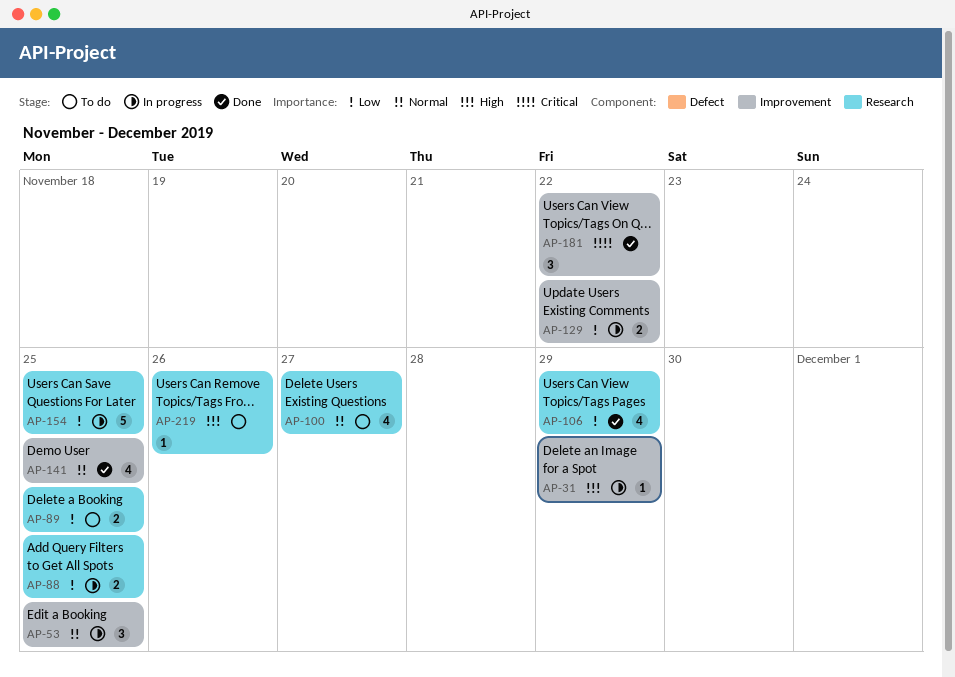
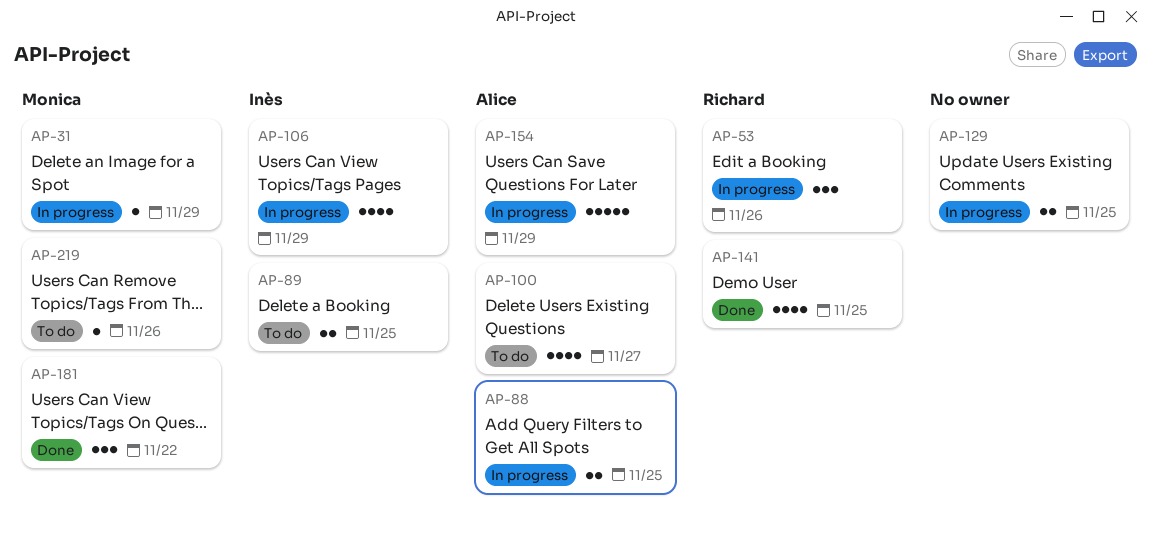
AP-53, due: Nov 25 -> Nov 26
AP-106, status: Done -> In progress
AP-129, due: Nov 22 -> Nov 25
AP-154, due: Nov 25 -> Nov 29

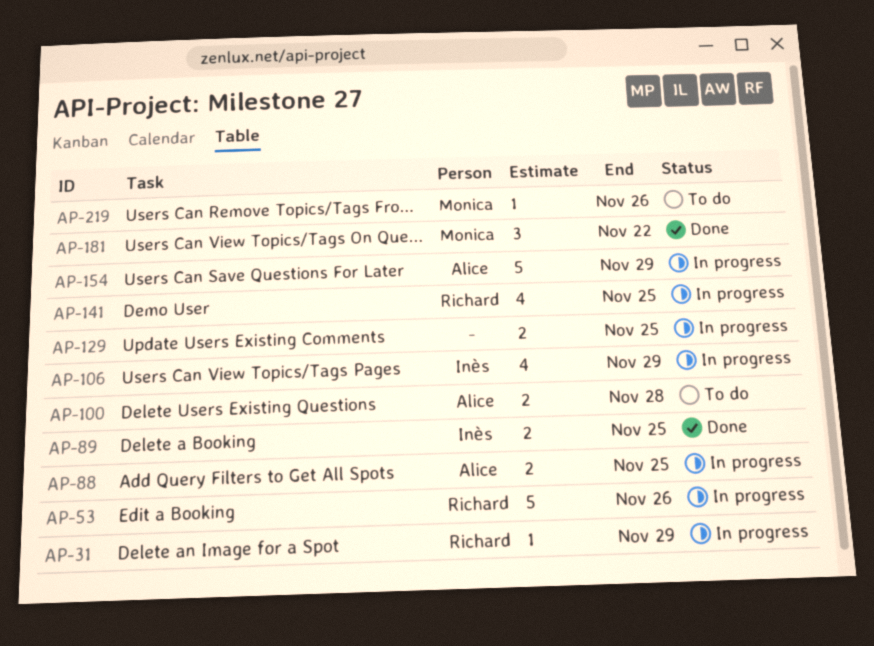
AP-31, owner: Monica -> Richard
AP-53, estimate: 3 -> 5
AP-89, status: To do -> Done
AP-100, estimate: 4 -> 2
AP-100, due: Nov 27 -> Nov 28
AP-141, status: Done -> In progress

